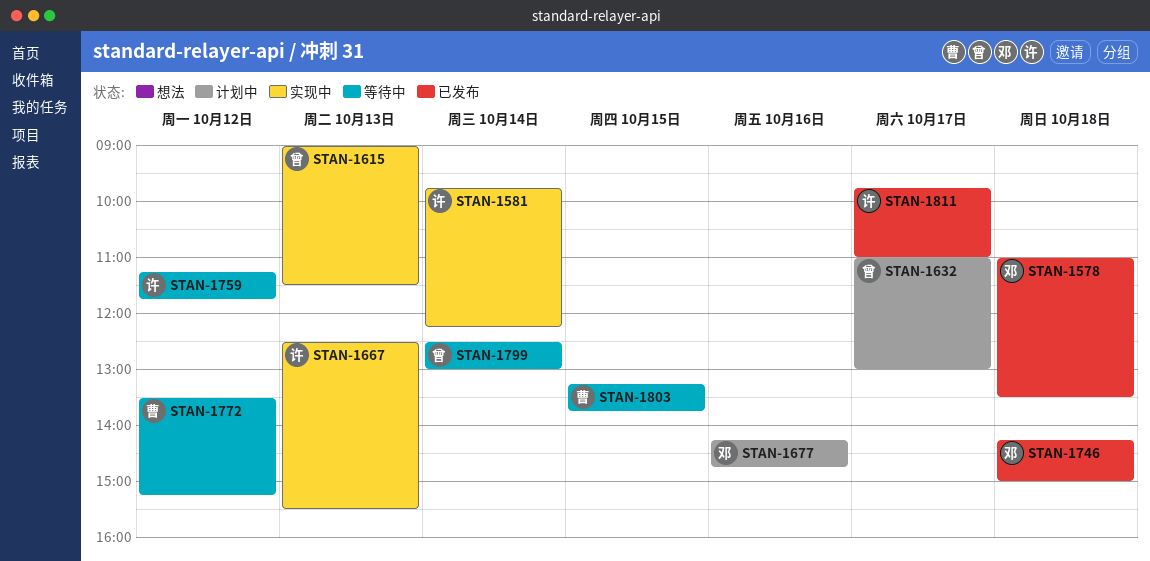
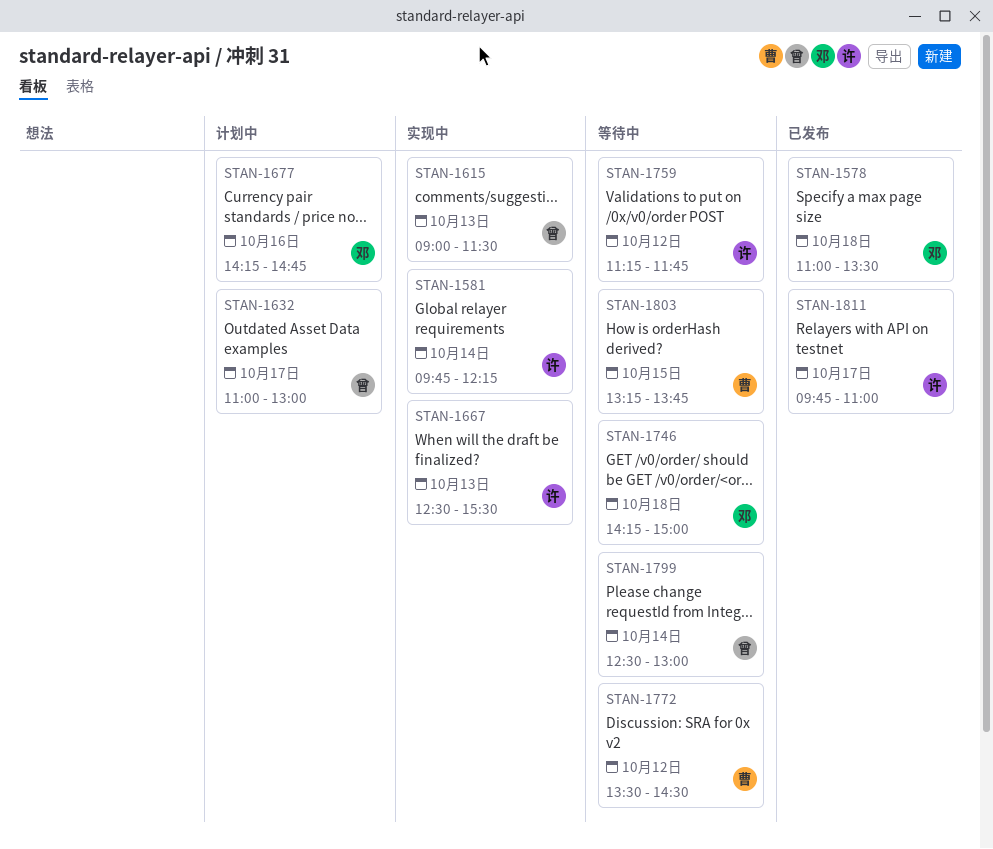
STAN-1746, status: 已发布 -> 等待中
STAN-1772, ends: 15:15 -> 14:30

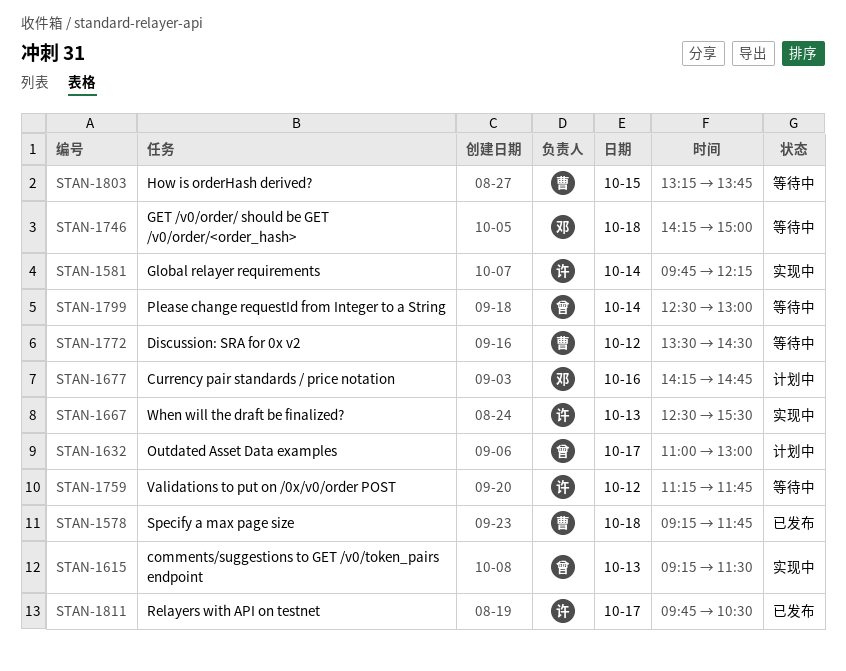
STAN-1578, owner: 邓 -> 曹
STAN-1578, begins: 11:00 -> 09:15
STAN-1578, ends: 13:30 -> 11:45
STAN-1615, begins: 09:00 -> 09:15
STAN-1811, ends: 11:00 -> 10:30

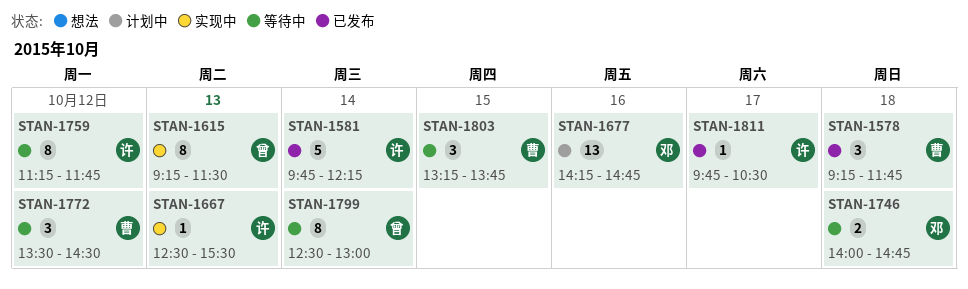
STAN-1581, status: 实现中 -> 已发布
STAN-1632: present -> none
STAN-1746, begins: 14:15 -> 14:00
STAN-1746, ends: 15:00 -> 14:45

